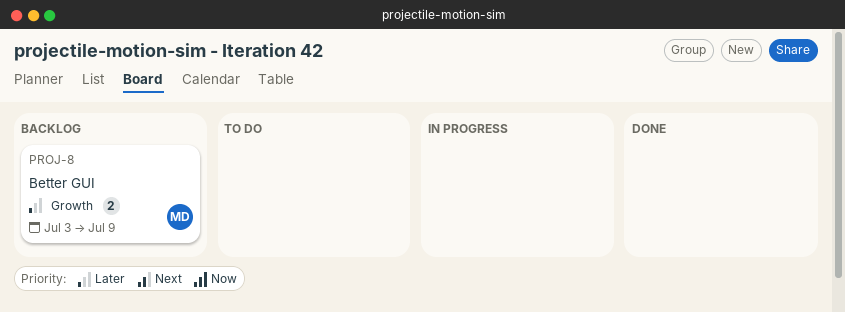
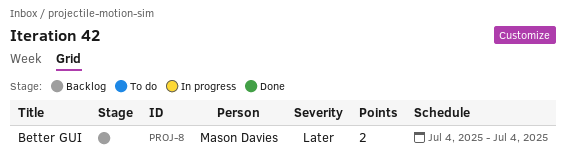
PROJ-8, start: Jul 3 -> Jul 4
PROJ-8, due: Jul 9 -> Jul 4

